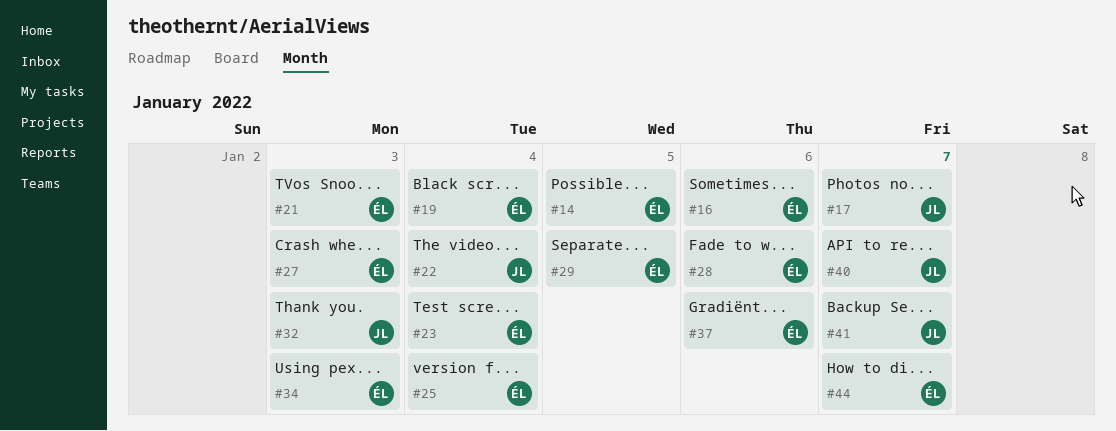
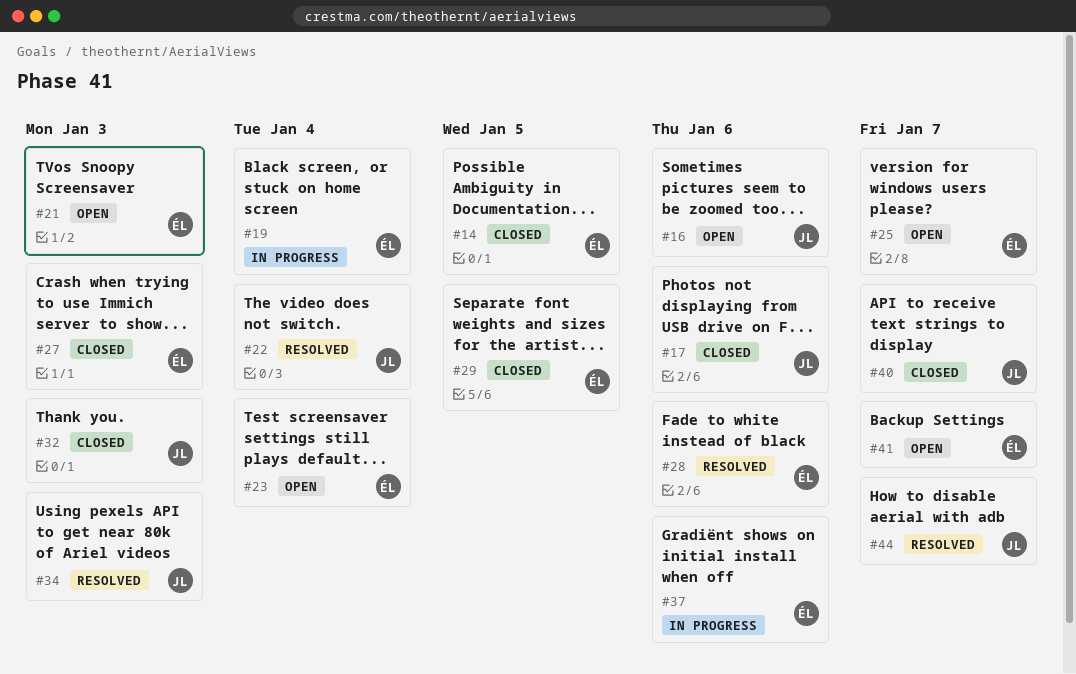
#16, owner: ÉL -> JL
#17, due: Jan 7 -> Jan 6
#25, due: Jan 4 -> Jan 7
#34, owner: ÉL -> JL
#41, owner: JL -> ÉL
#44, owner: ÉL -> JL

